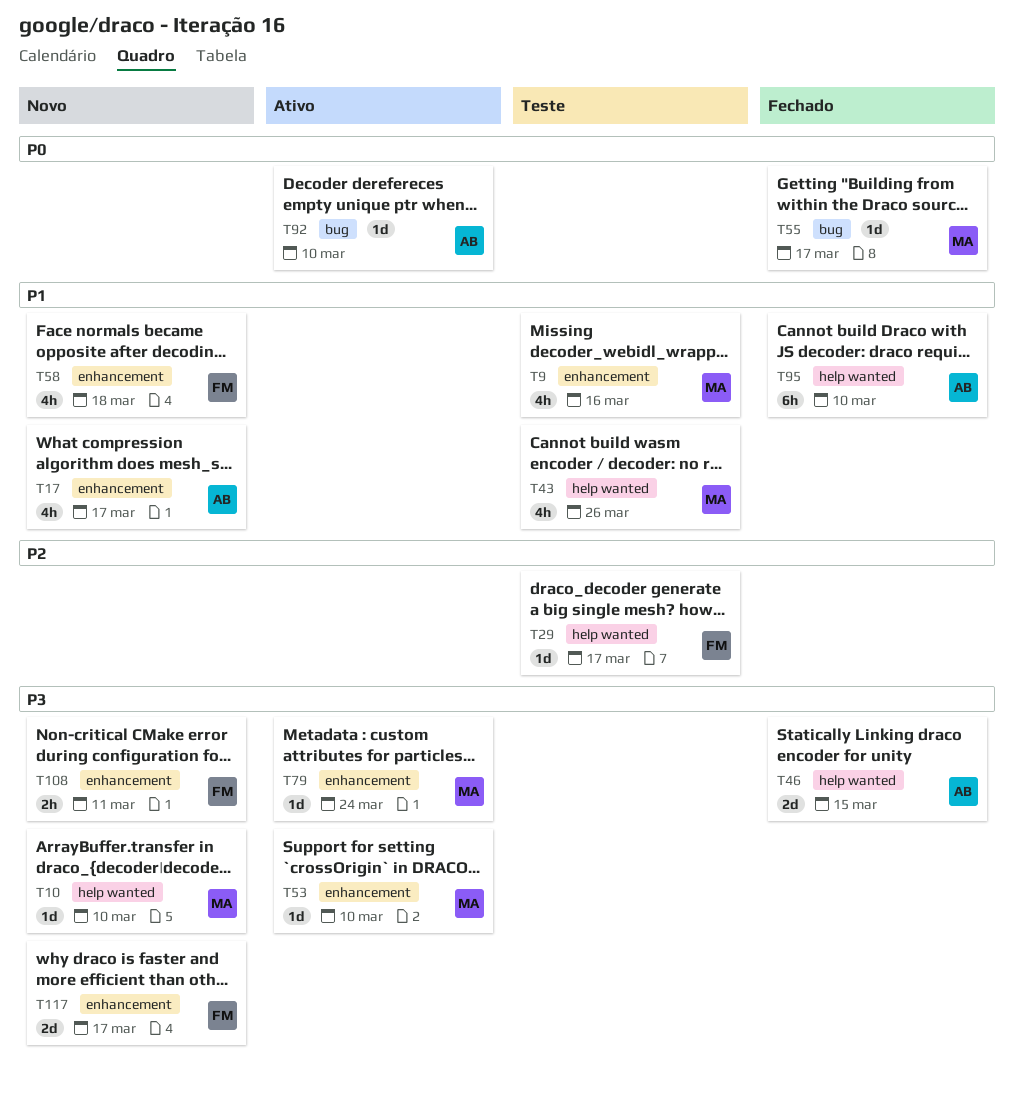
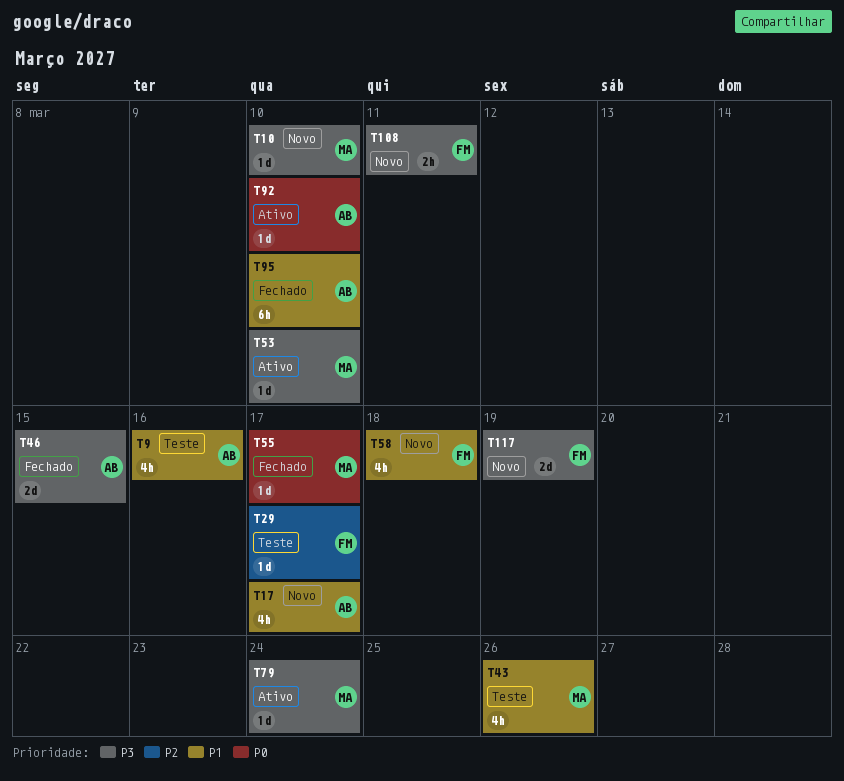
T9, owner: MA -> AB
T117, due: Mar 17 -> Mar 19

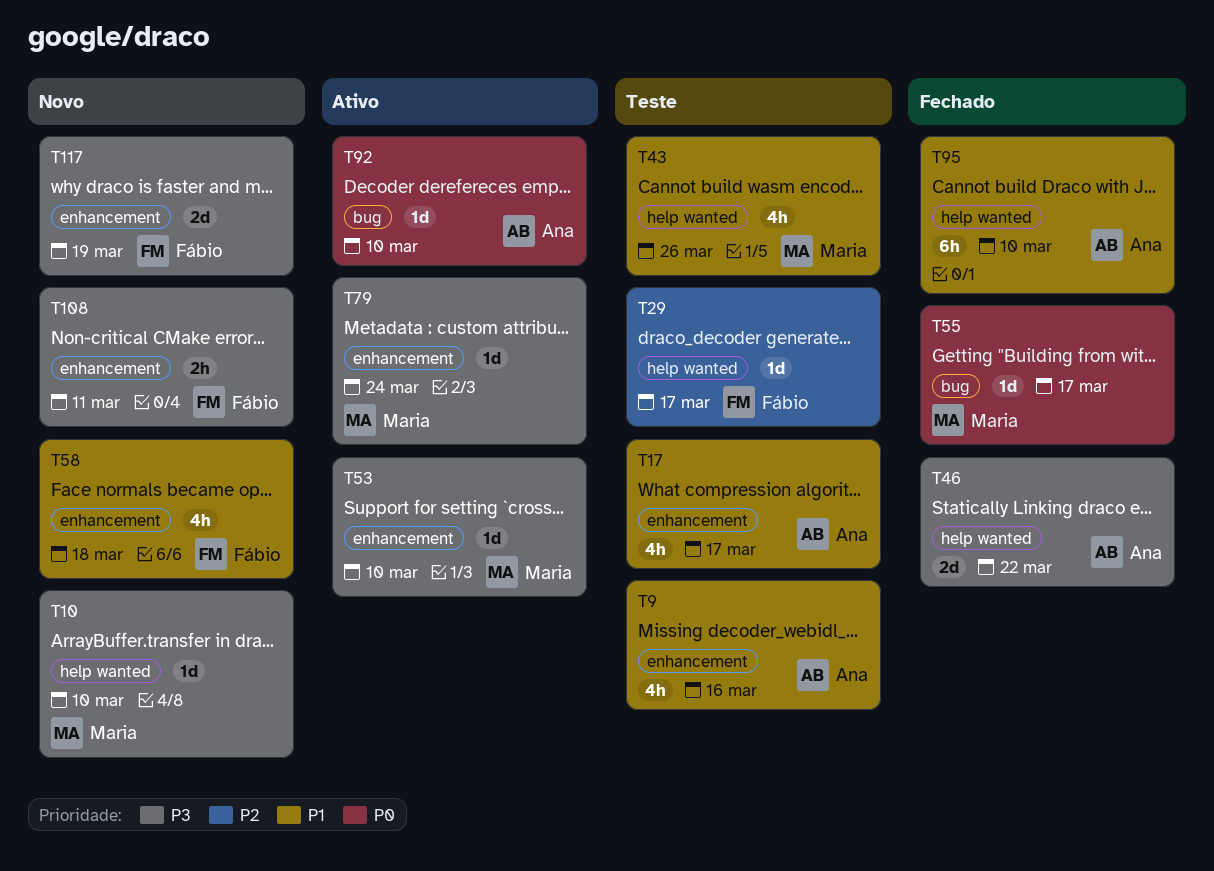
T17, status: Novo -> Teste
T46, due: Mar 15 -> Mar 22

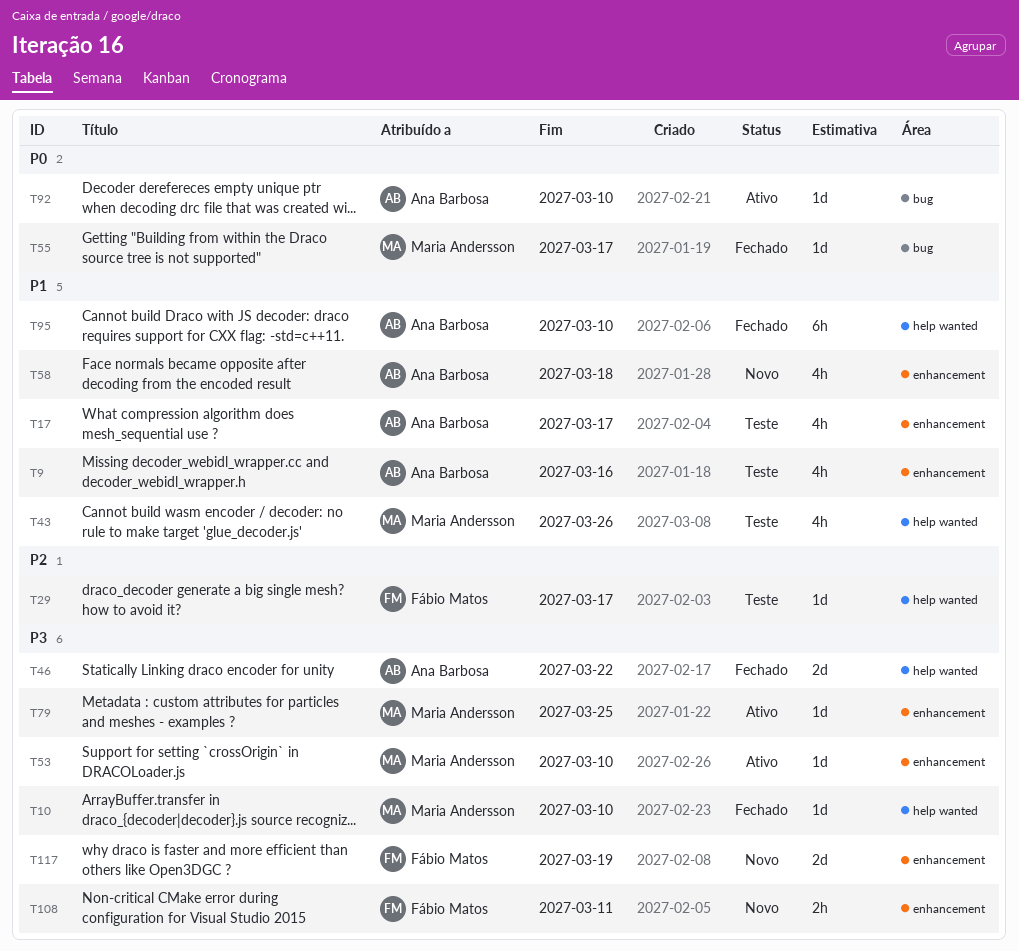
T10, status: Novo -> Fechado
T58, owner: Fábio Matos -> Ana Barbosa
T79, due: Mar 24 -> Mar 25

